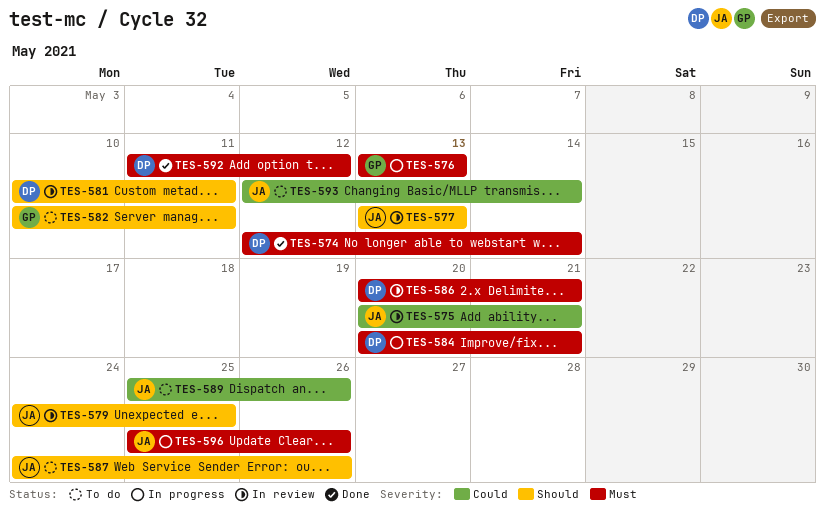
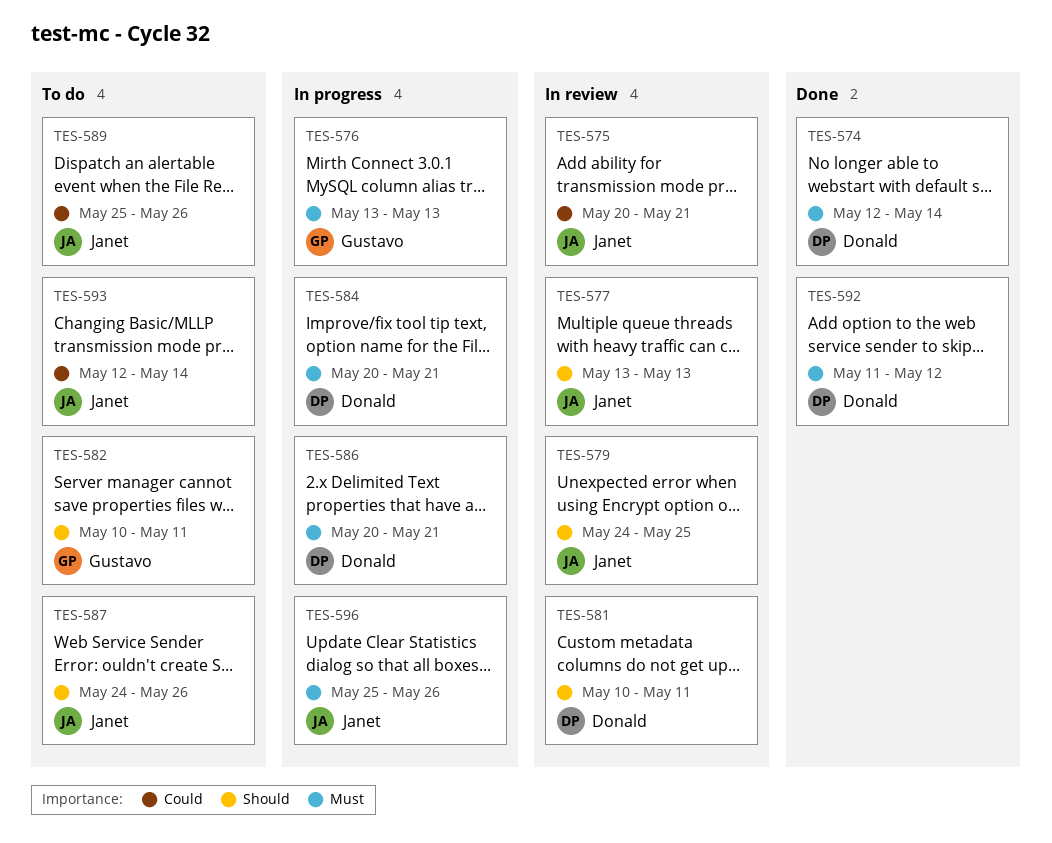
TES-586, status: In review -> In progress

